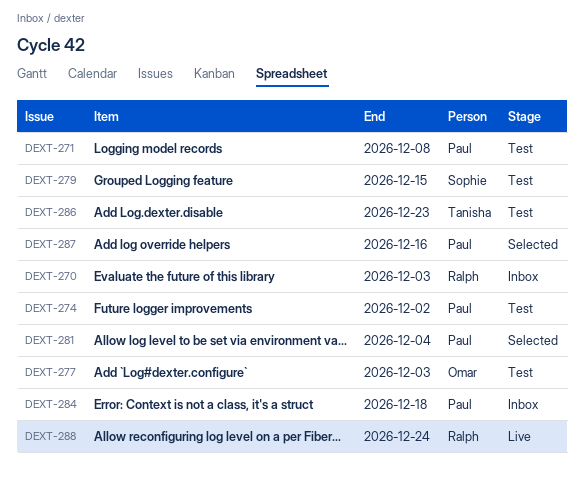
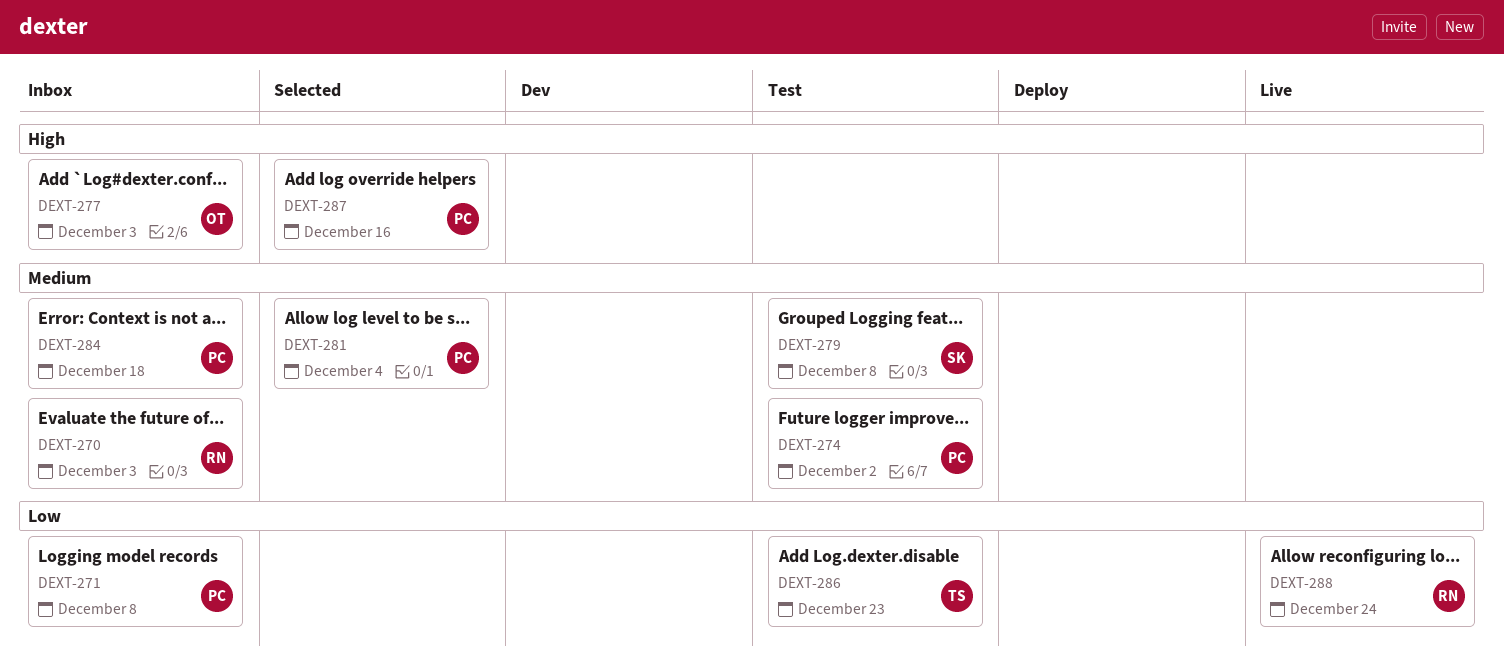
DEXT-271, status: Test -> Inbox
DEXT-277, status: Test -> Inbox
DEXT-279, due: Dec 15 -> Dec 8

